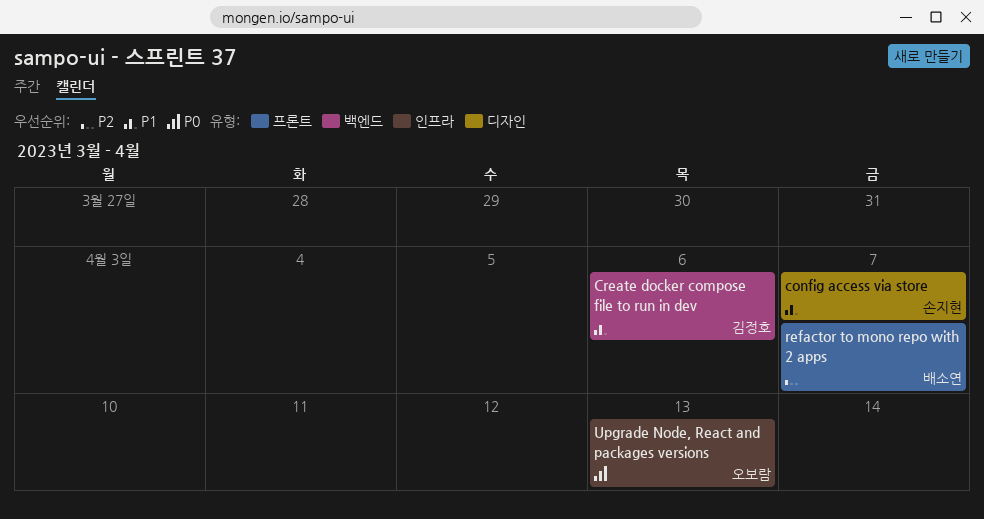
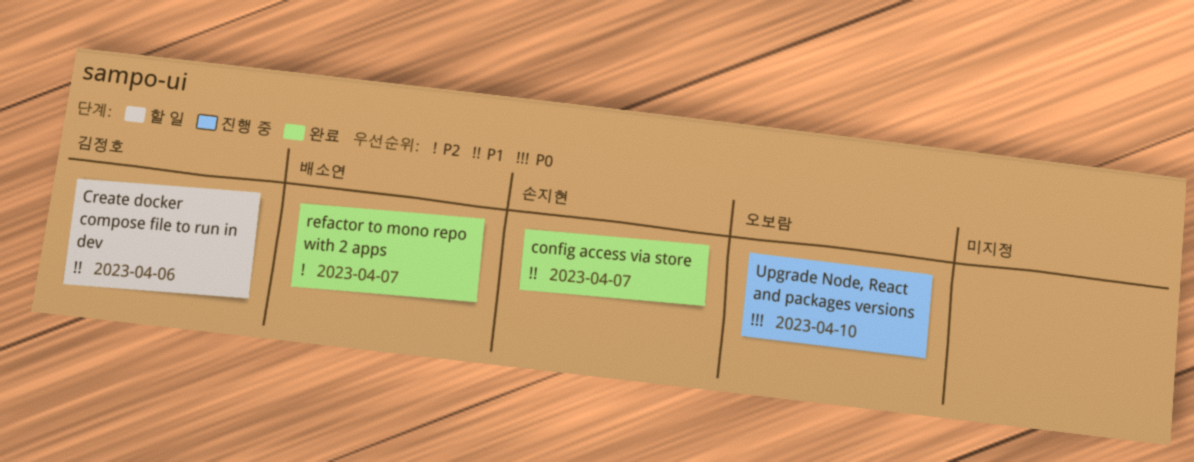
Upgrade Node, React and packages versions, due: Apr 13 -> Apr 10

